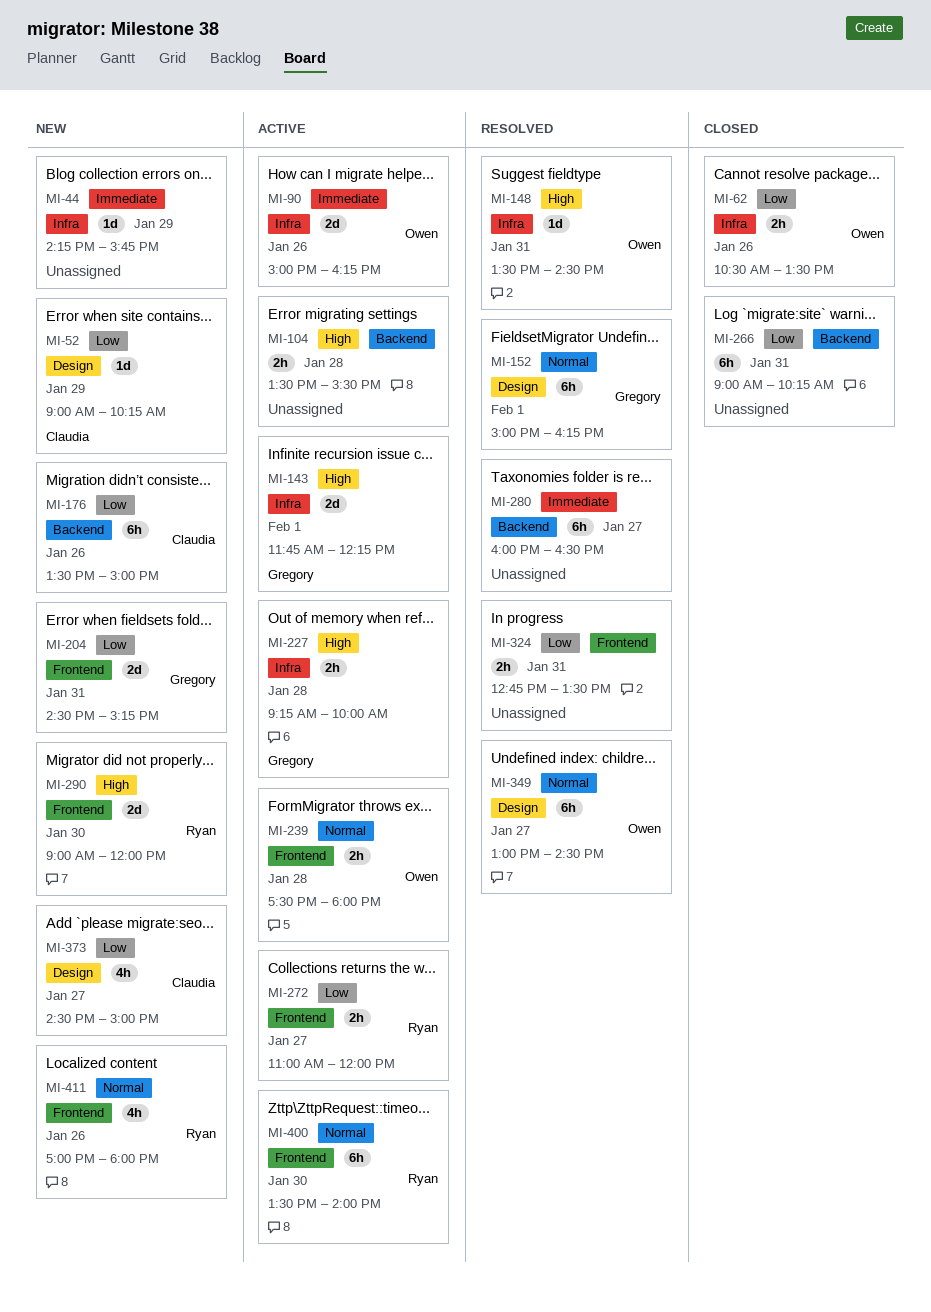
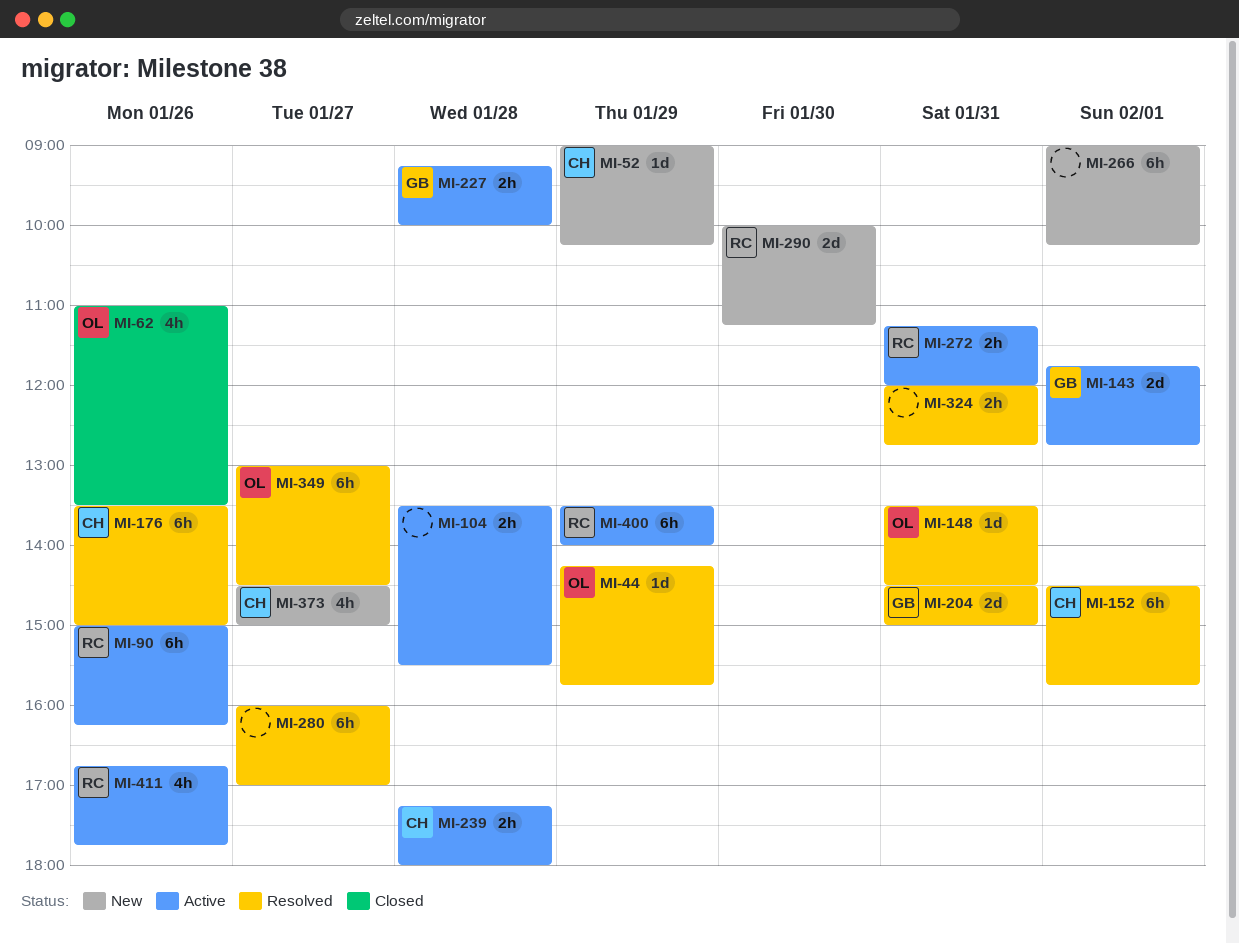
MI-44, status: New -> Resolved
MI-44, owner: none -> Owen
MI-62, estimate: 2h -> 4h
MI-62, begins: 10:30 -> 11:00
MI-90, owner: Owen -> Ryan
MI-90, estimate: 2d -> 6h
MI-143, ends: 12:15 -> 12:45
MI-152, owner: Gregory -> Claudia
MI-152, begins: 15:00 -> 14:30
MI-152, ends: 16:15 -> 15:45
MI-176, status: New -> Resolved
MI-204, status: New -> Resolved
MI-204, ends: 15:15 -> 15:00
MI-239, owner: Owen -> Claudia
MI-239, begins: 17:30 -> 17:15
MI-266, status: Closed -> New
MI-266, day: Jan 31 -> Feb 1
MI-272, day: Jan 27 -> Jan 31
MI-272, begins: 11:00 -> 11:15
MI-280, ends: 16:30 -> 17:00
MI-290, begins: 09:00 -> 10:00
MI-290, ends: 12:00 -> 11:15
MI-324, begins: 12:45 -> 12:00
MI-324, ends: 13:30 -> 12:45
MI-400, day: Jan 30 -> Jan 29
MI-411, status: New -> Active
MI-411, begins: 17:00 -> 16:45
MI-411, ends: 18:00 -> 17:45

